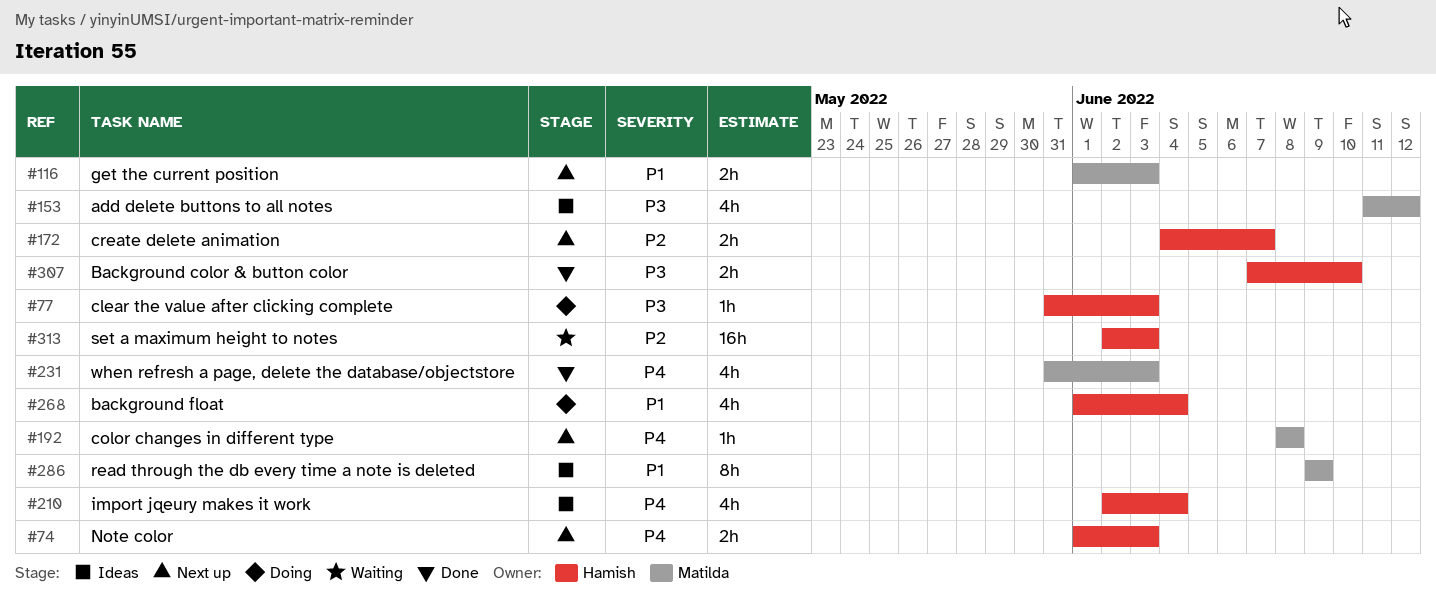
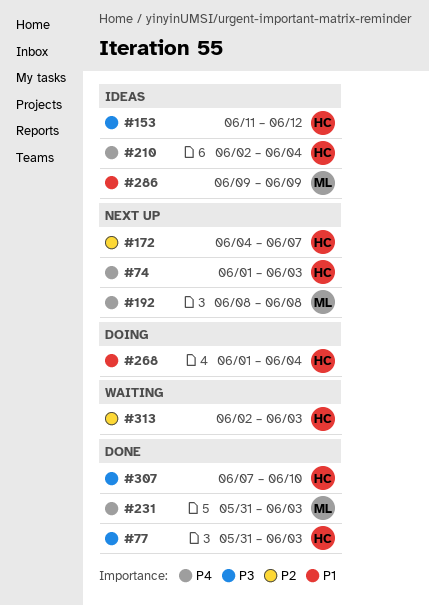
#77, status: Doing -> Done
#116: present -> none
#153, owner: Matilda -> Hamish

